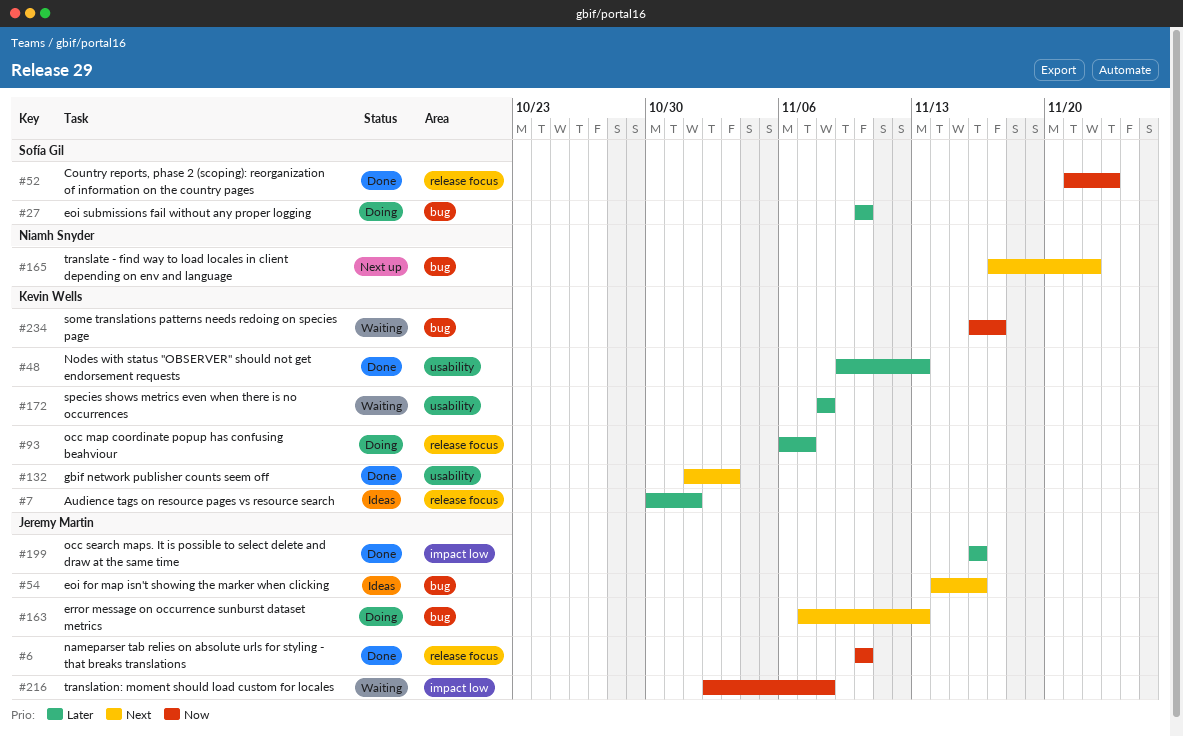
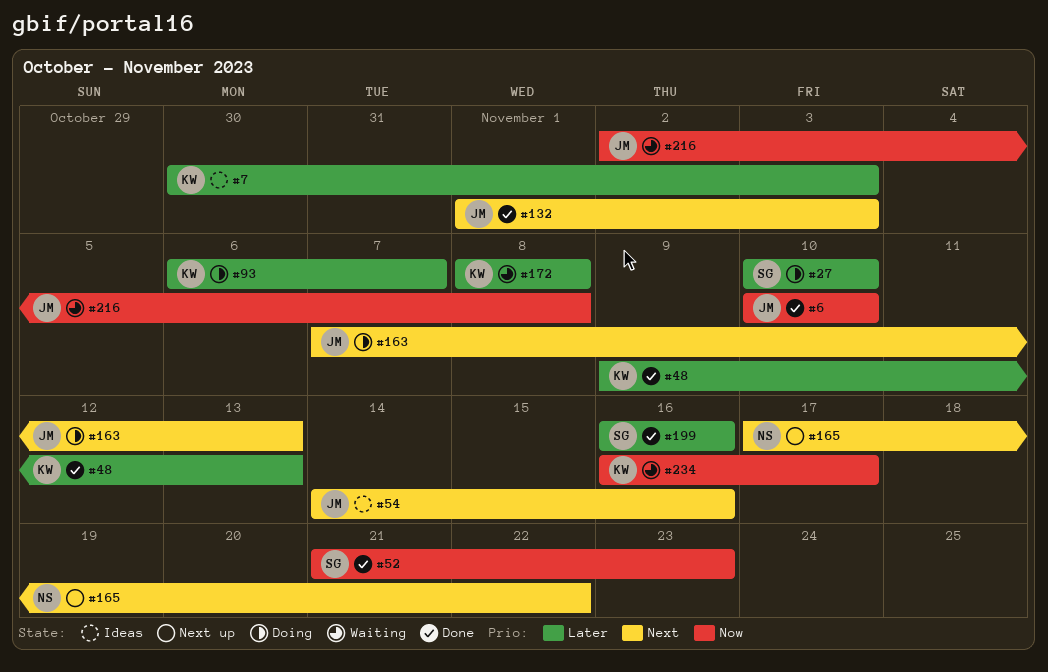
#7, due: Nov 1 -> Nov 3
#132, owner: Kevin Wells -> Jeremy Martin
#199, owner: Jeremy Martin -> Sofía Gil

